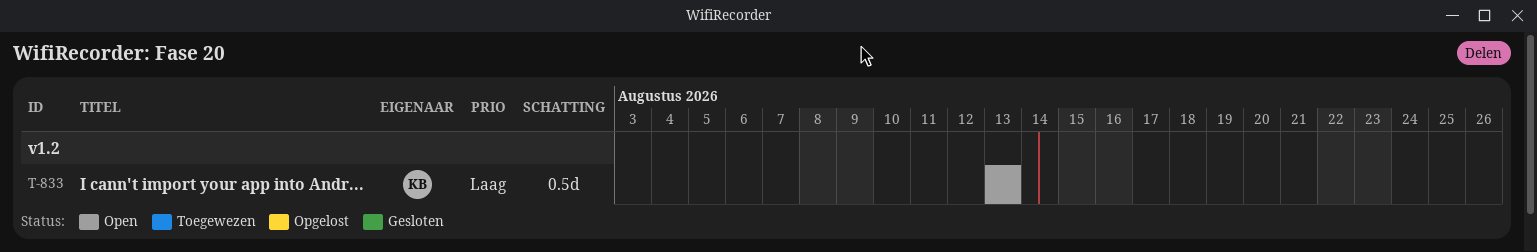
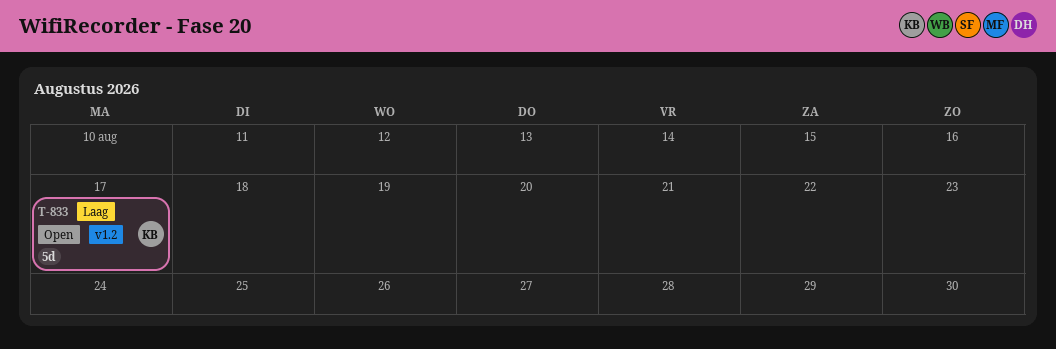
T-833, estimate: 0.5d -> 5d
T-833, due: Aug 13 -> Aug 17

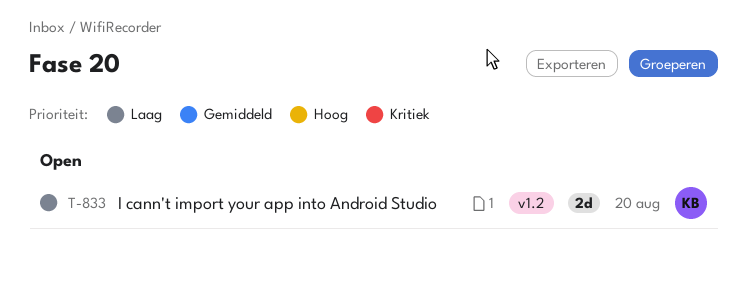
T-833, estimate: 5d -> 2d
T-833, due: Aug 17 -> Aug 20

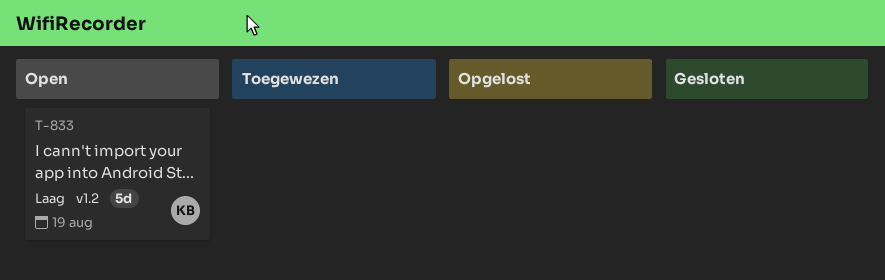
T-833, estimate: 2d -> 5d
T-833, due: Aug 20 -> Aug 19

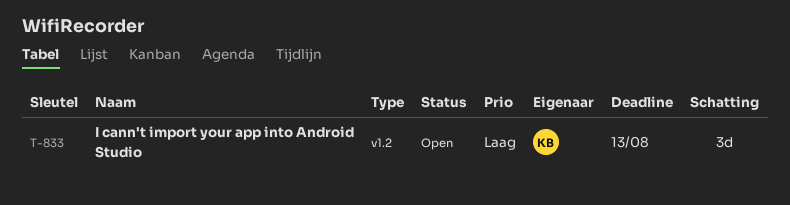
T-833, estimate: 5d -> 3d
T-833, due: Aug 19 -> Aug 13

